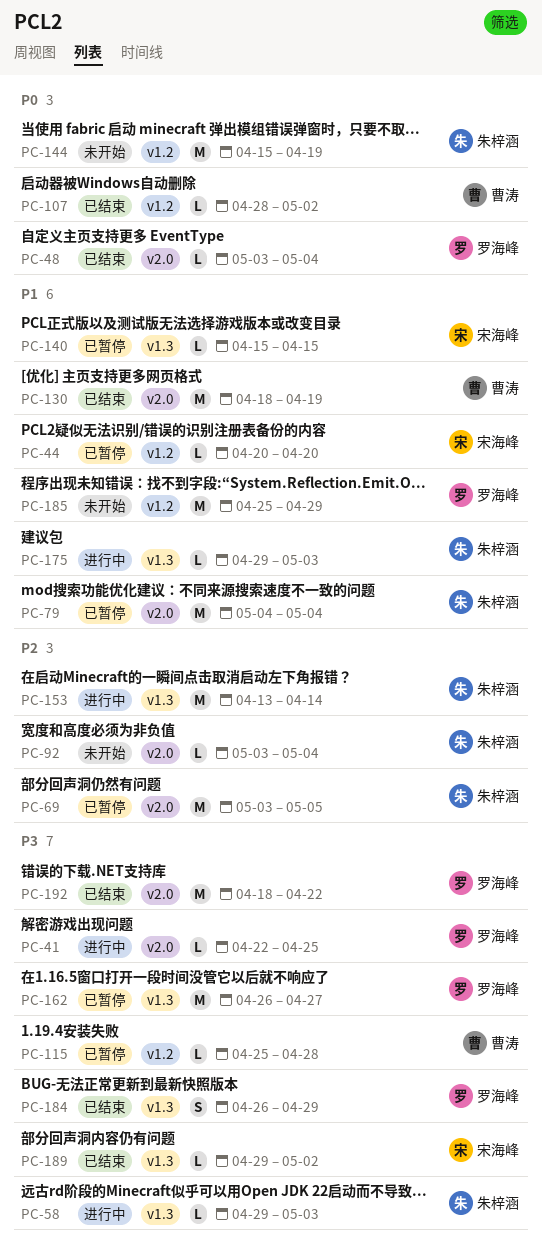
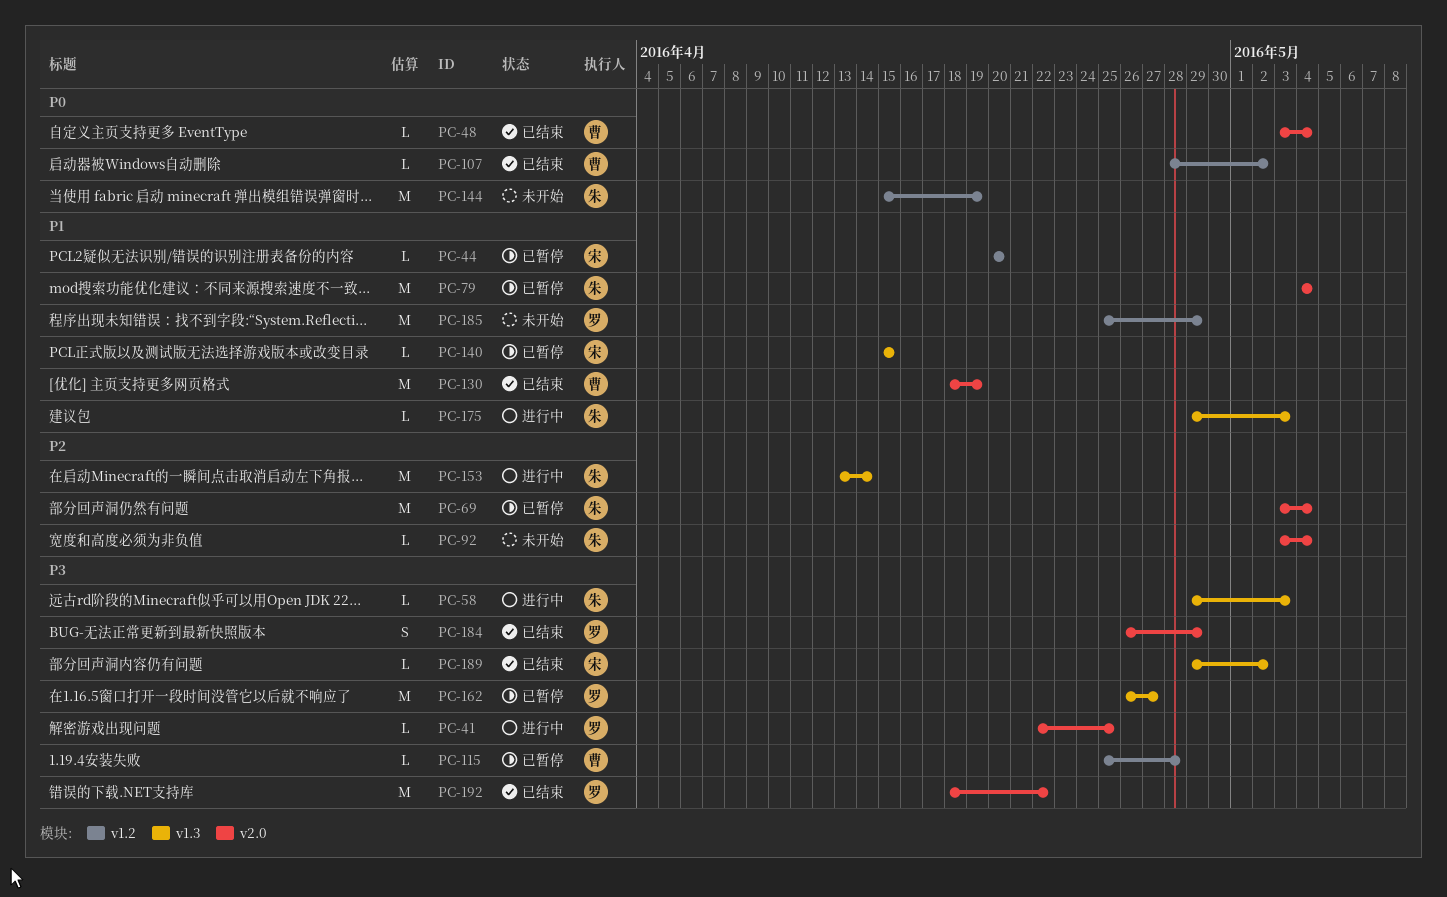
PC-48, owner: 罗海峰 -> 曹涛
PC-69, due: May 5 -> May 4
PC-184, label: v1.3 -> v2.0

